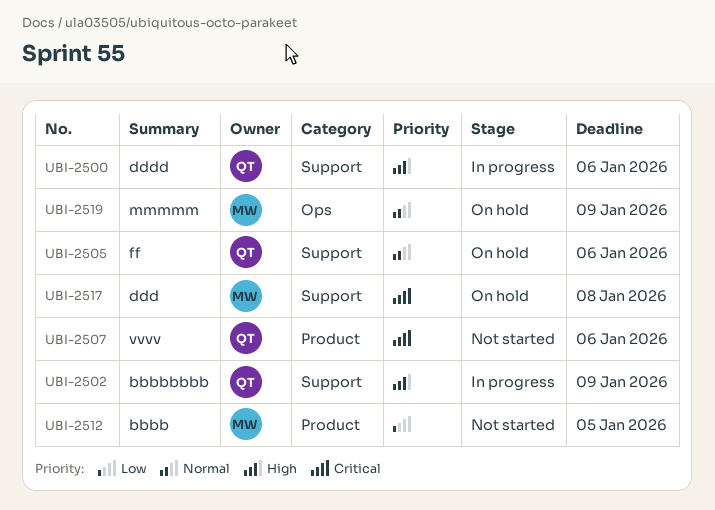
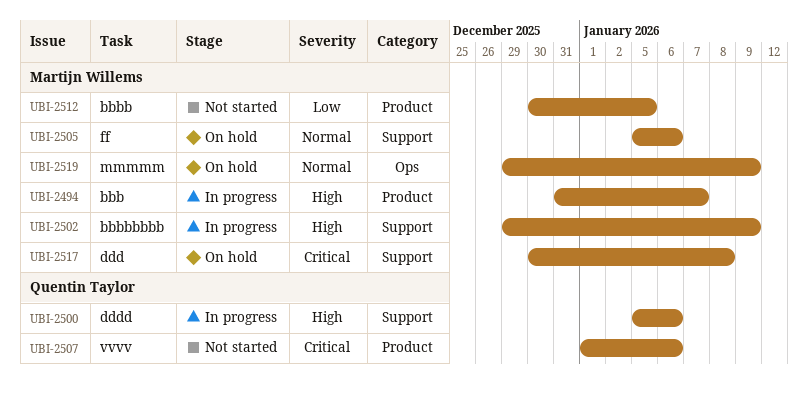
UBI-2494: none -> present
UBI-2502, owner: Quentin Taylor -> Martijn Willems
UBI-2505, owner: Quentin Taylor -> Martijn Willems

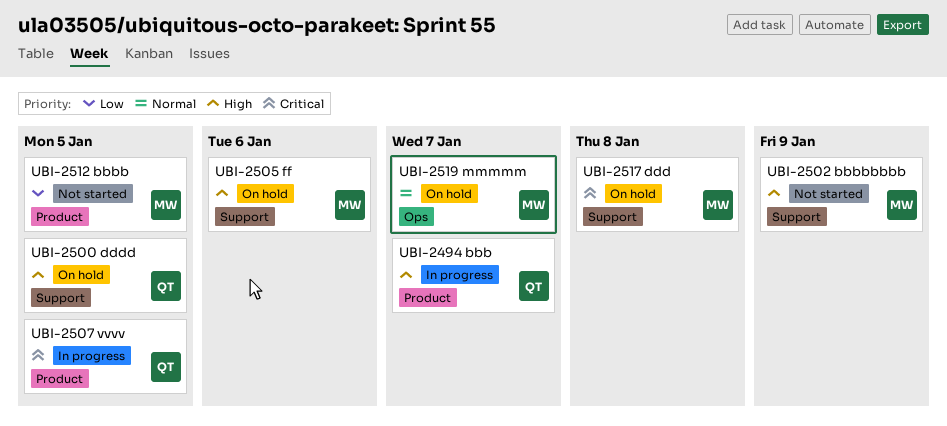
UBI-2494, owner: Martijn Willems -> Quentin Taylor
UBI-2500, status: In progress -> On hold
UBI-2500, due: Jan 6 -> Jan 5
UBI-2502, status: In progress -> Not started
UBI-2505, priority: Normal -> High
UBI-2507, status: Not started -> In progress
UBI-2507, due: Jan 6 -> Jan 5
UBI-2519, due: Jan 9 -> Jan 7

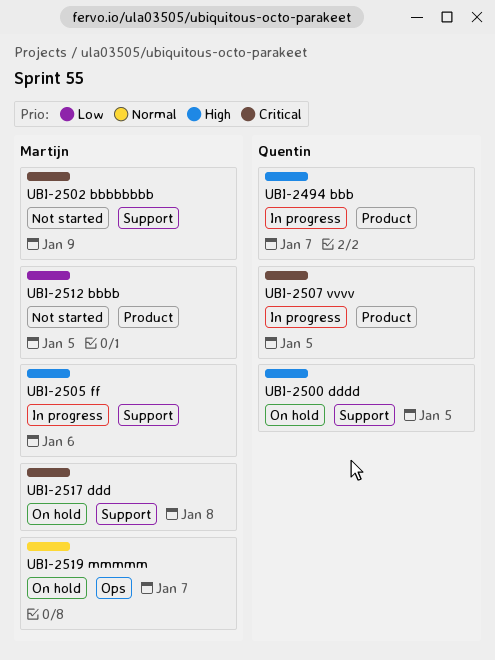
UBI-2502, priority: High -> Critical
UBI-2505, status: On hold -> In progress

